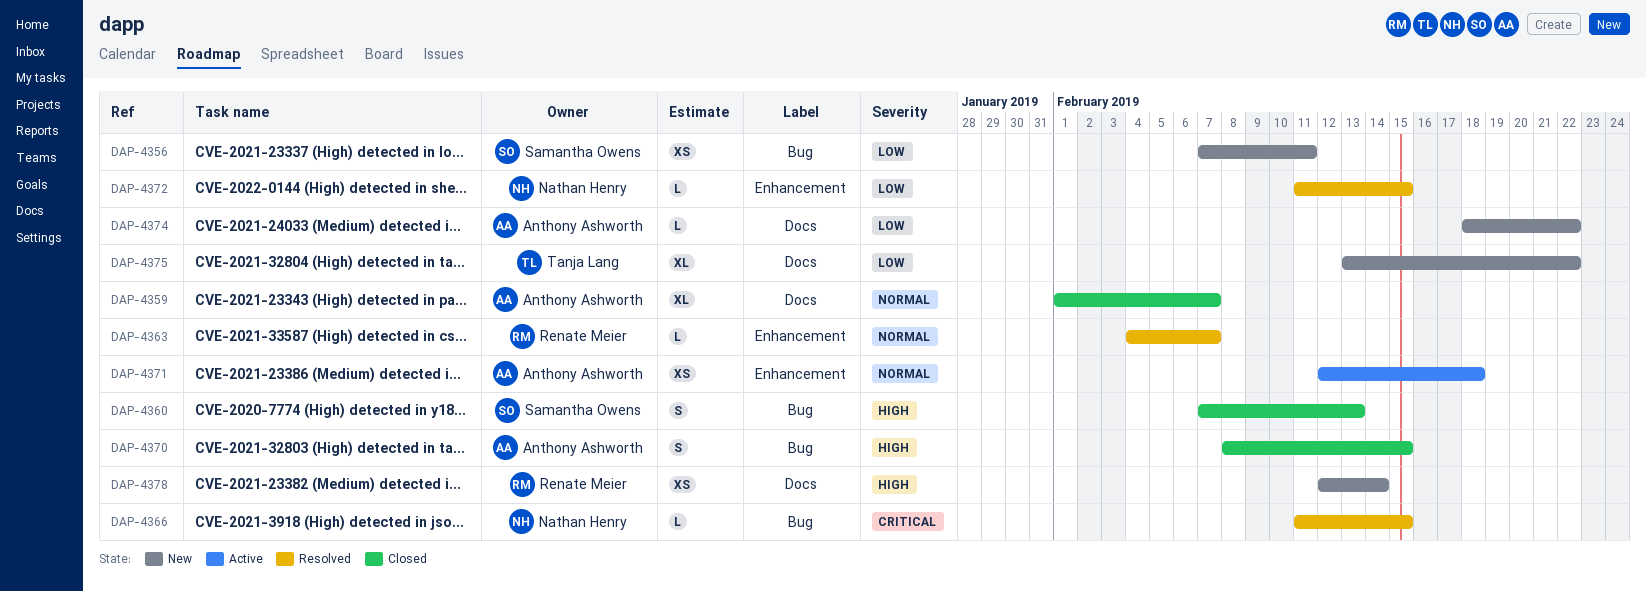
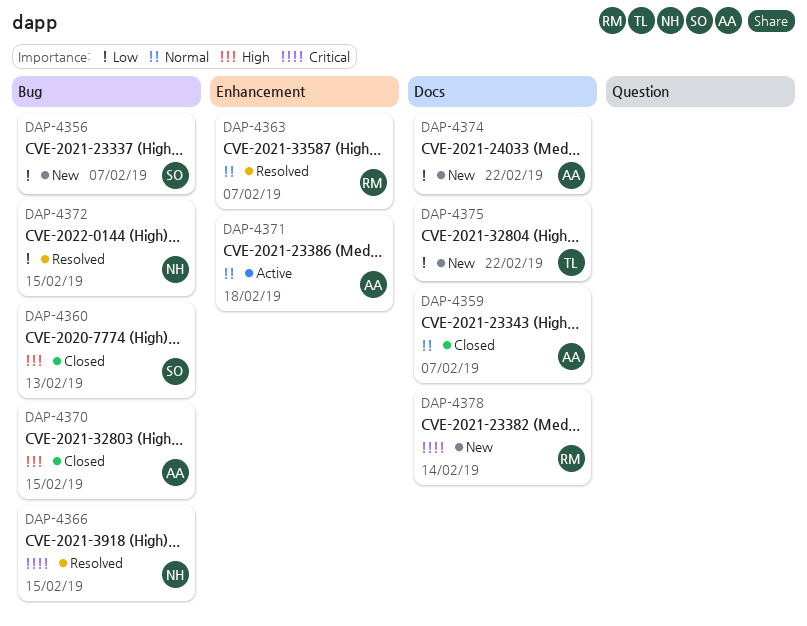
DAP-4356, due: Feb 11 -> Feb 7
DAP-4372, label: Enhancement -> Bug
DAP-4378, priority: High -> Critical

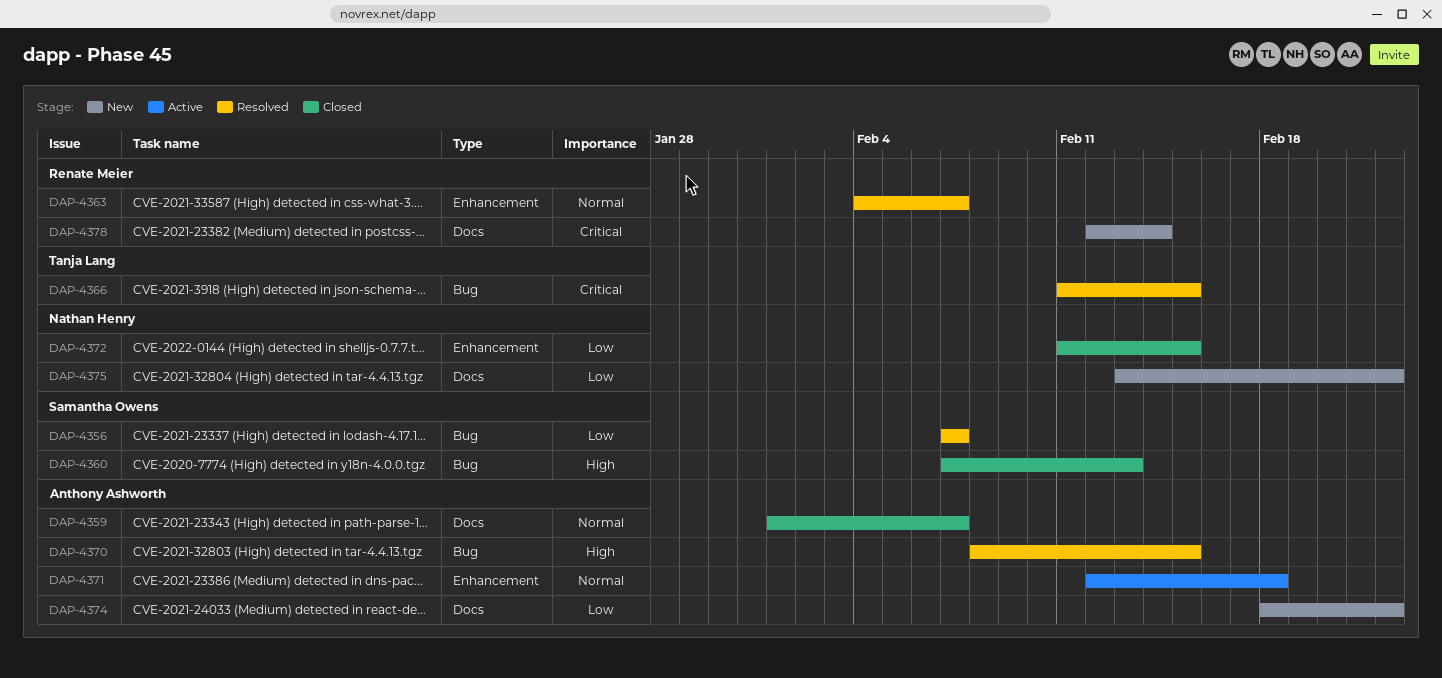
DAP-4356, status: New -> Resolved
DAP-4366, owner: Nathan Henry -> Tanja Lang
DAP-4370, status: Closed -> Resolved
DAP-4372, status: Resolved -> Closed
DAP-4372, label: Bug -> Enhancement
DAP-4375, owner: Tanja Lang -> Nathan Henry

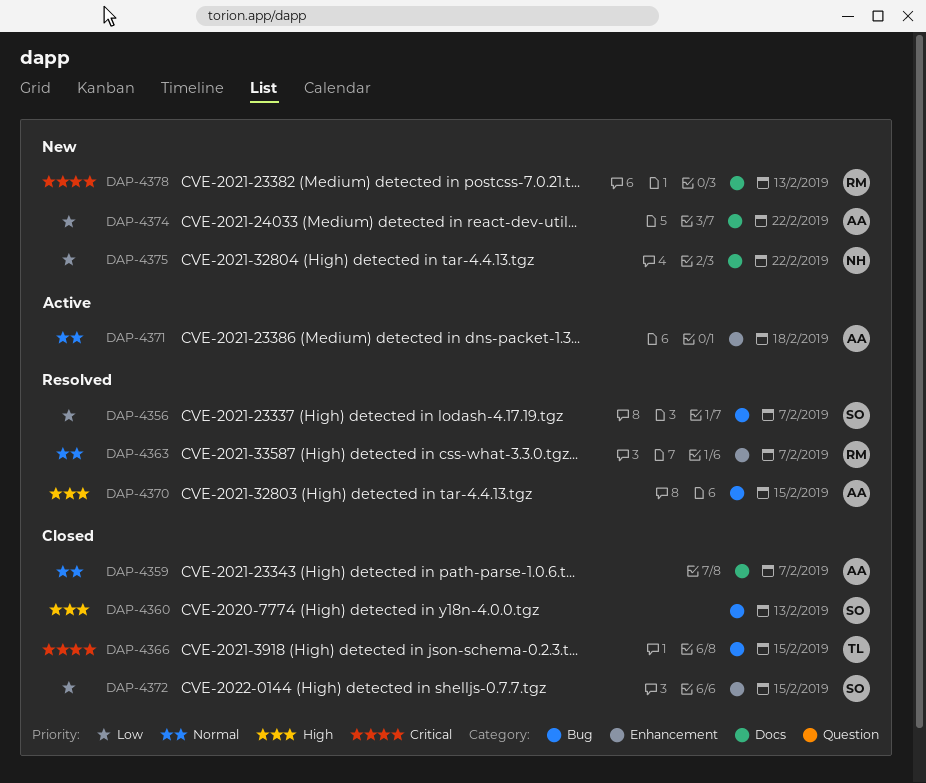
DAP-4366, status: Resolved -> Closed
DAP-4372, owner: Nathan Henry -> Samantha Owens
DAP-4378, due: Feb 14 -> Feb 13

